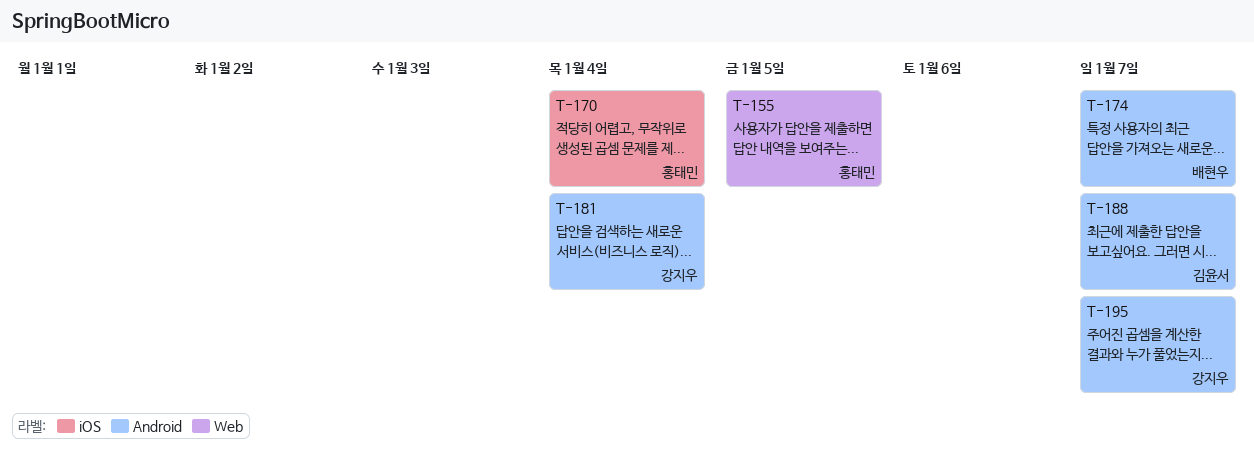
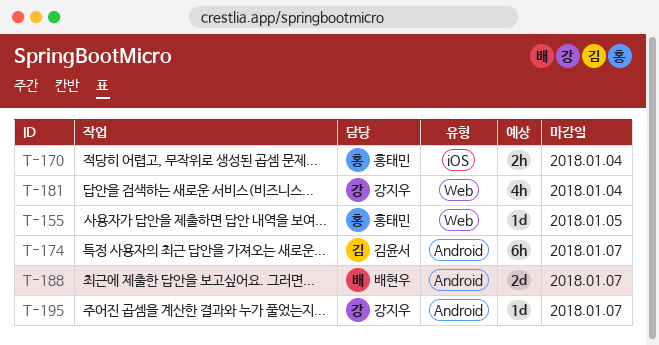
T-174, owner: 배현우 -> 김윤서
T-181, label: Android -> Web
T-188, owner: 김윤서 -> 배현우

